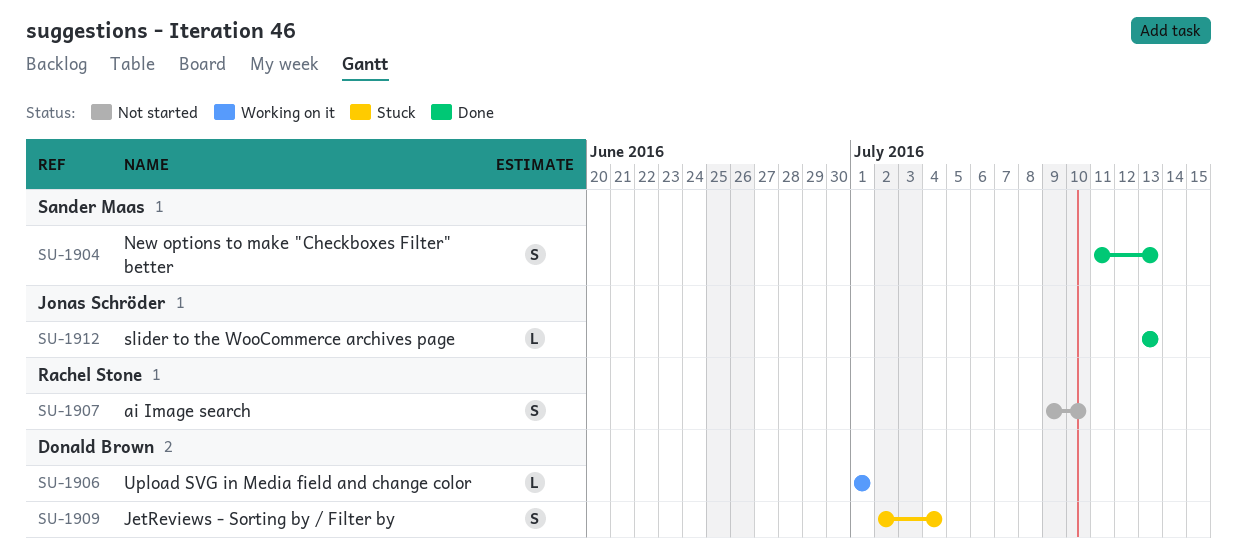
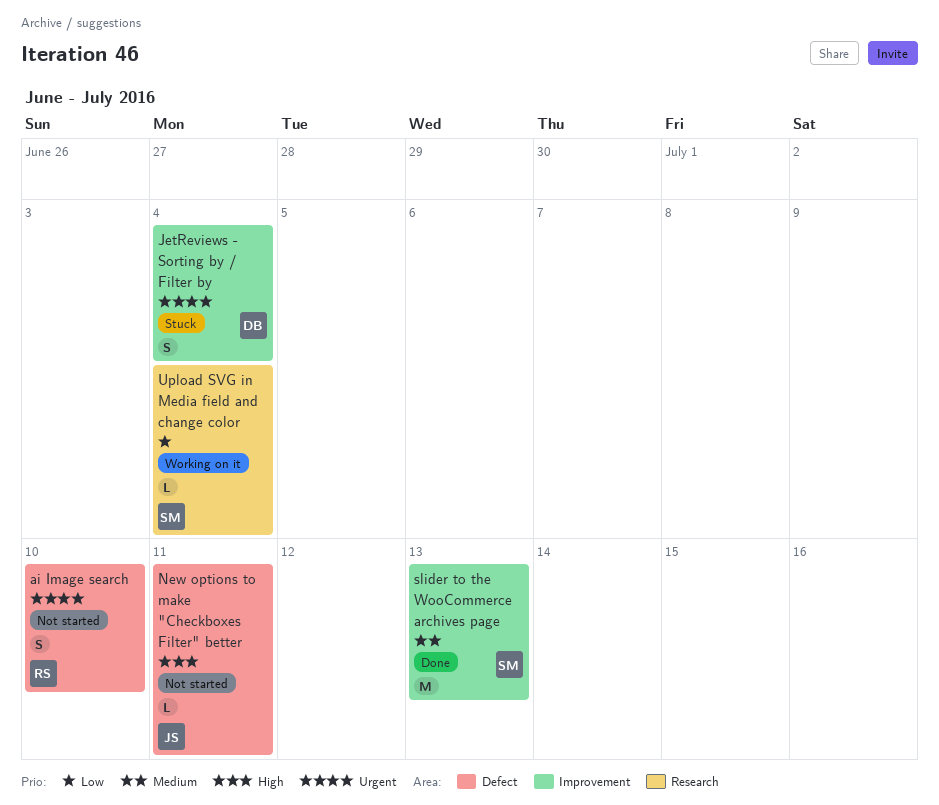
New options to make "Checkboxes Filter" better, status: Done -> Not started
New options to make "Checkboxes Filter" better, owner: Sander Maas -> Jonas Schröder
New options to make "Checkboxes Filter" better, estimate: S -> L
New options to make "Checkboxes Filter" better, due: Jul 13 -> Jul 11
slider to the WooCommerce archives page, owner: Jonas Schröder -> Sander Maas
slider to the WooCommerce archives page, estimate: L -> M
Upload SVG in Media field and change color, owner: Donald Brown -> Sander Maas
Upload SVG in Media field and change color, due: Jul 1 -> Jul 4

